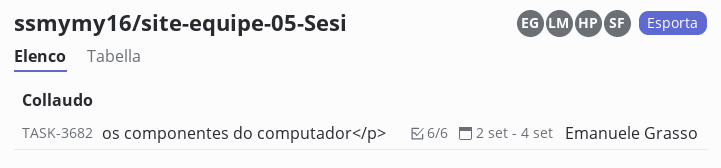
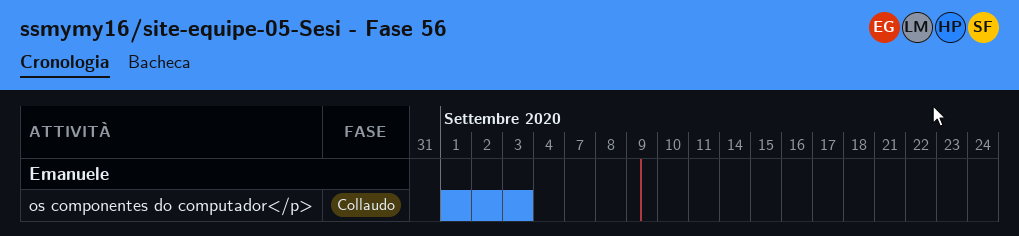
os componentes do computador</p>, start: Sep 2 -> Sep 1
os componentes do computador</p>, due: Sep 4 -> Sep 3

